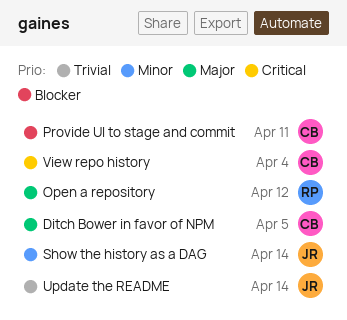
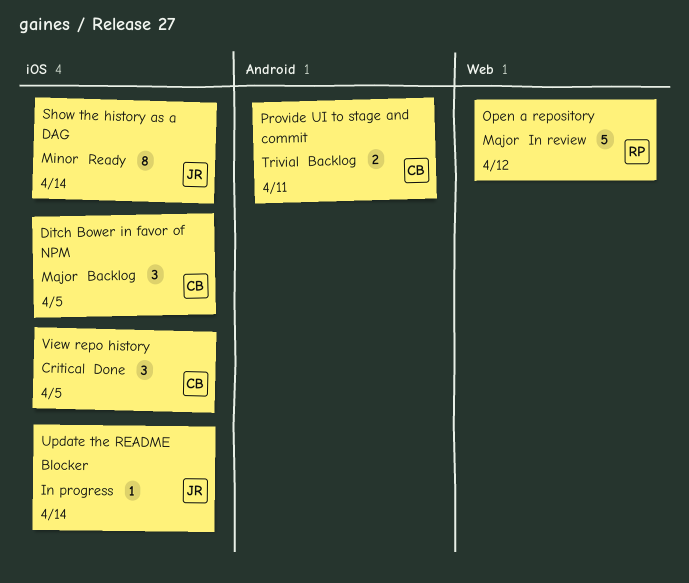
Provide UI to stage and commit, priority: Blocker -> Trivial
Update the README, priority: Trivial -> Blocker
View repo history, due: Apr 4 -> Apr 5

